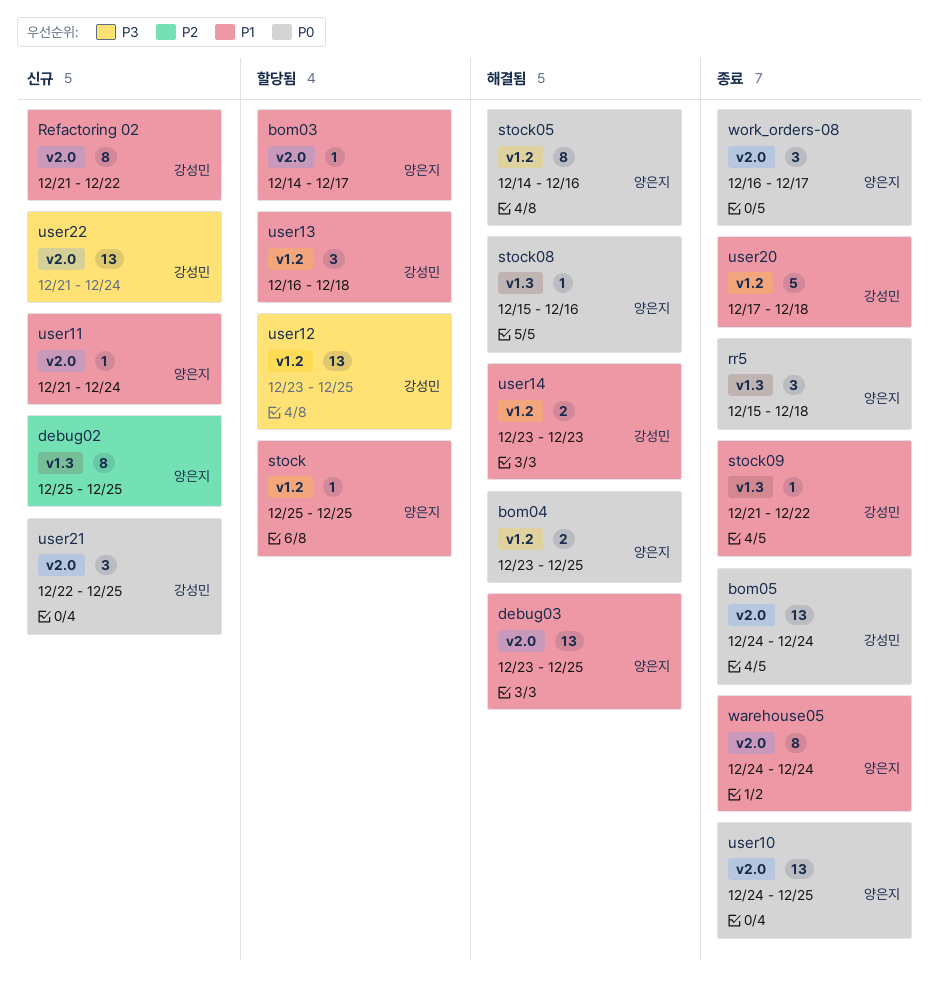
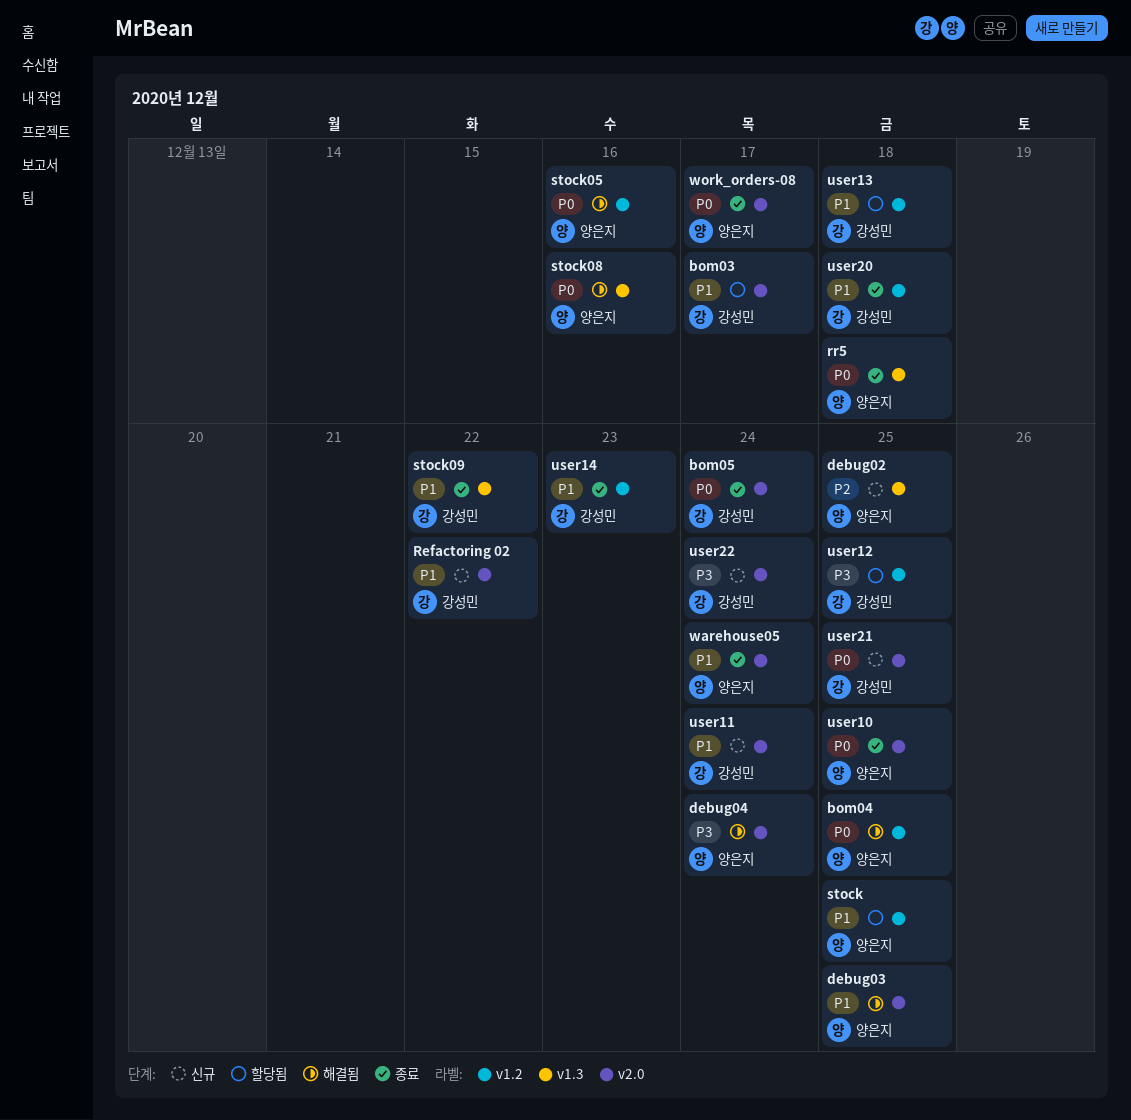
bom03, owner: 양은지 -> 강성민
debug04: none -> present
user11, owner: 양은지 -> 강성민
user14, status: 해결됨 -> 종료

